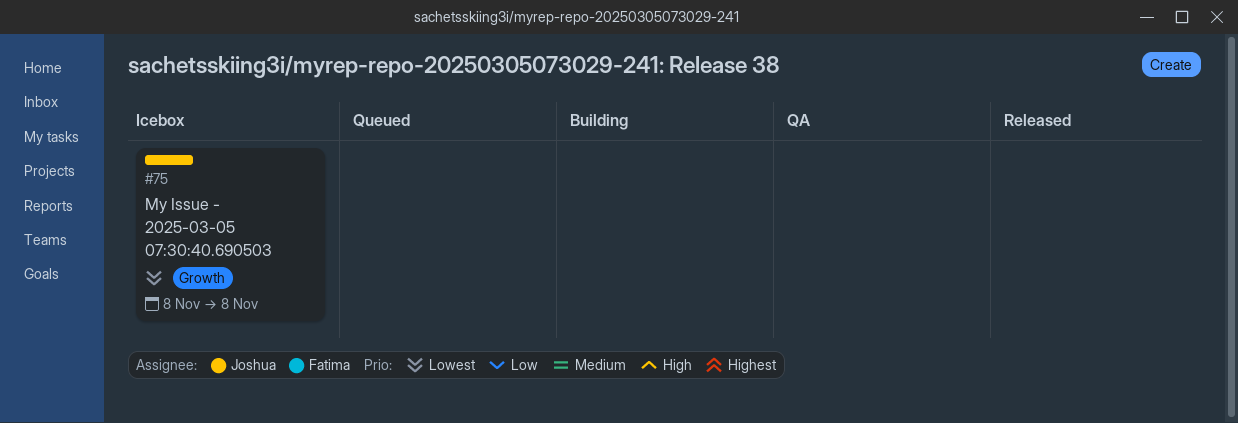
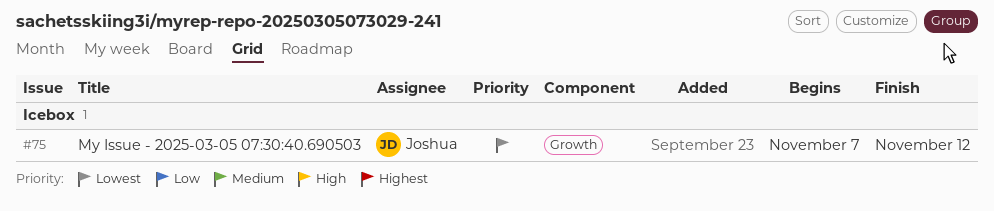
#75, start: Nov 8 -> Nov 7
#75, due: Nov 8 -> Nov 12

